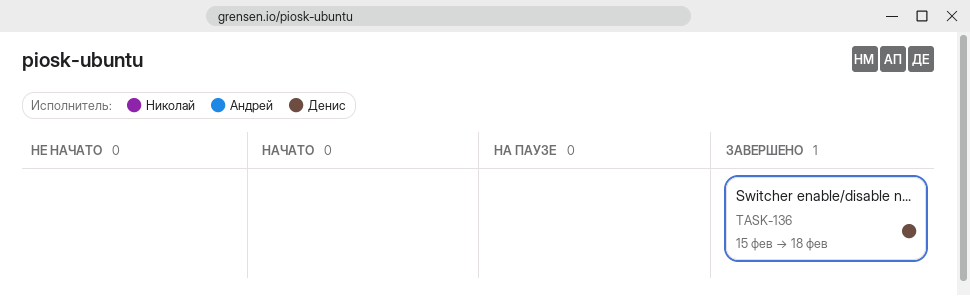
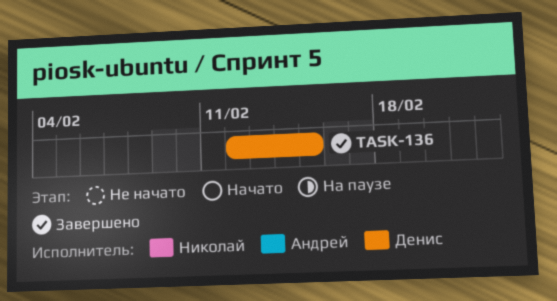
TASK-136, start: Feb 15 -> Feb 12
TASK-136, due: Feb 18 -> Feb 15

